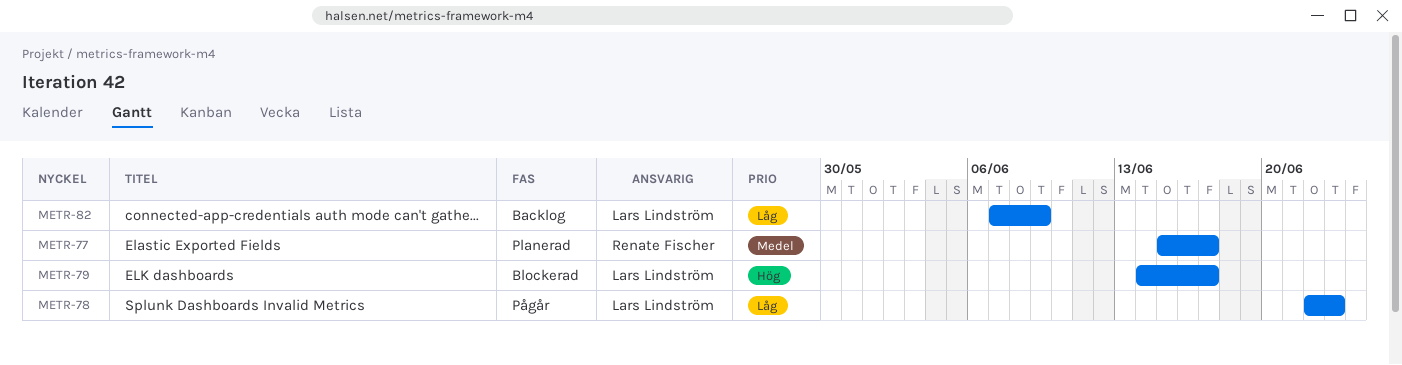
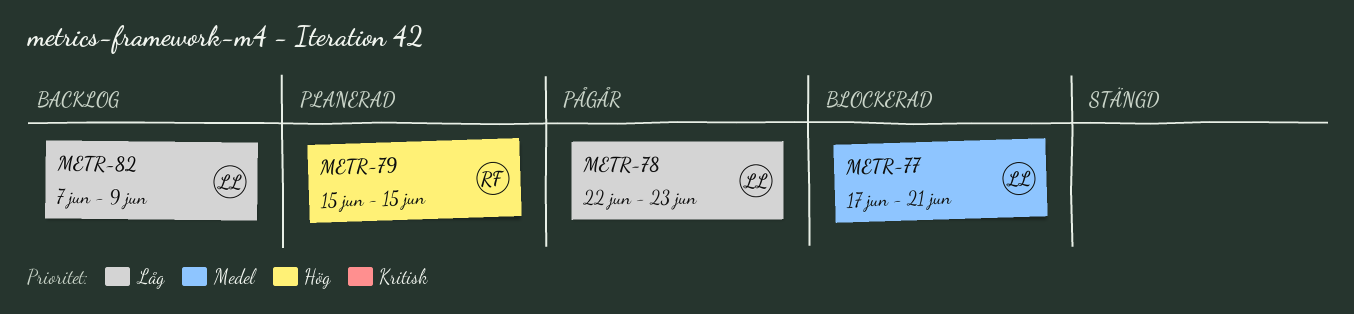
METR-77, status: Planerad -> Blockerad
METR-77, owner: Renate Fischer -> Lars Lindström
METR-77, start: Jun 15 -> Jun 17
METR-77, due: Jun 17 -> Jun 21
METR-79, status: Blockerad -> Planerad
METR-79, owner: Lars Lindström -> Renate Fischer
METR-79, start: Jun 14 -> Jun 15
METR-79, due: Jun 17 -> Jun 15

